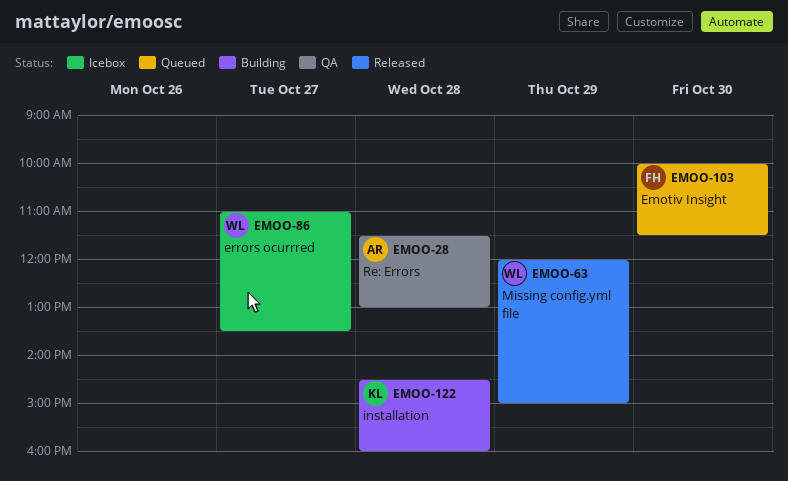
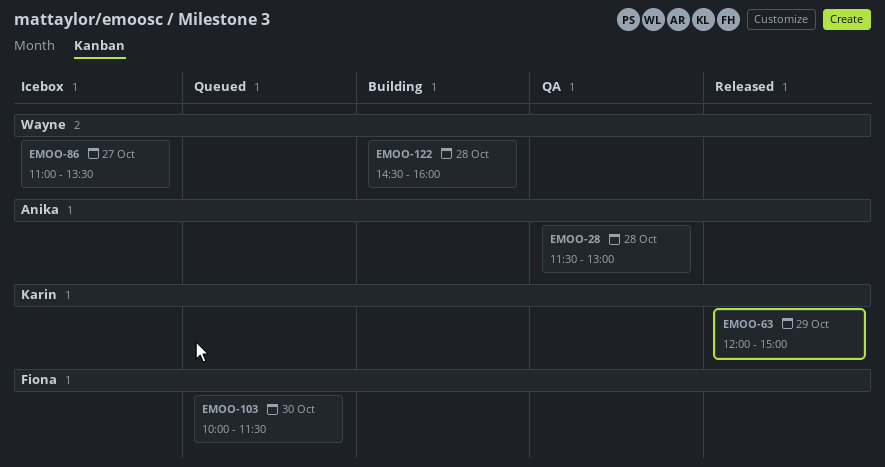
EMOO-63, owner: Wayne -> Karin
EMOO-122, owner: Karin -> Wayne

